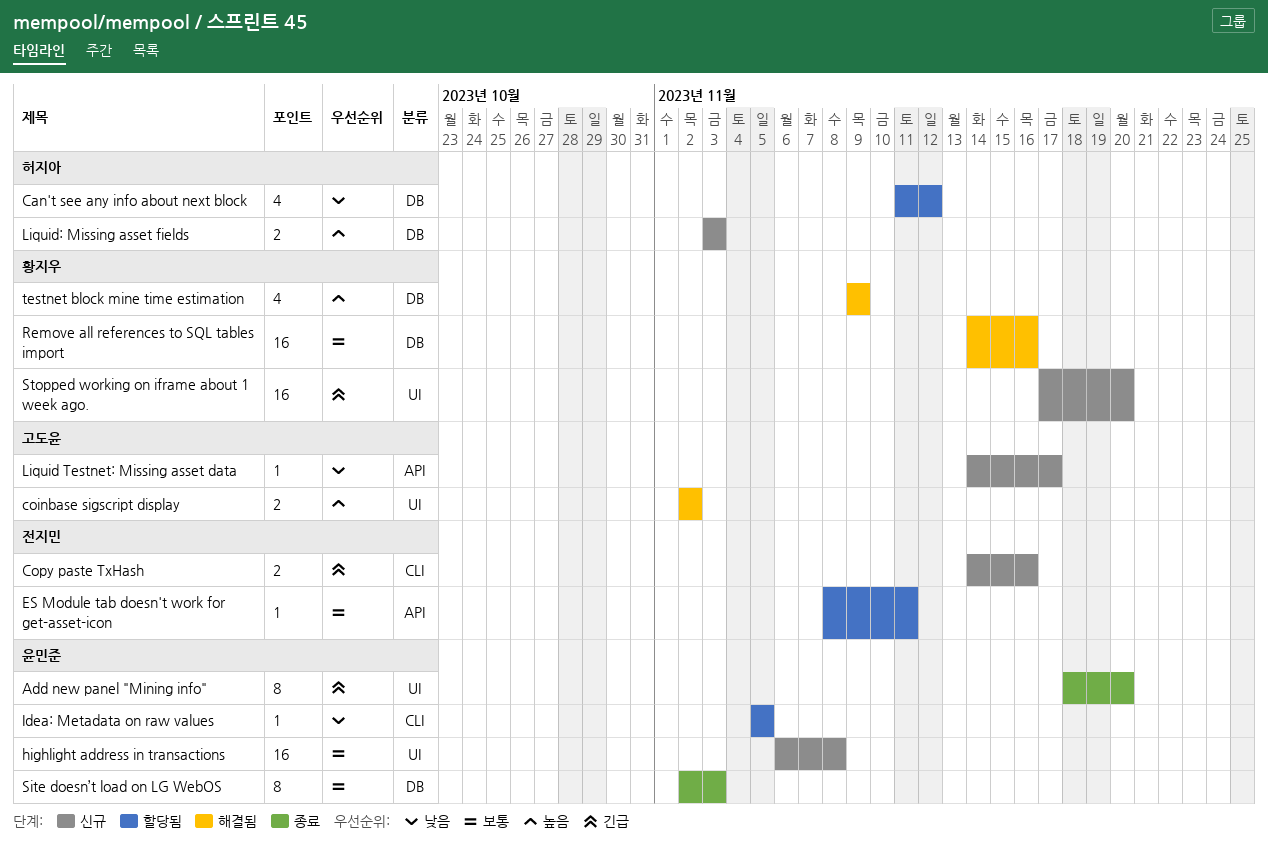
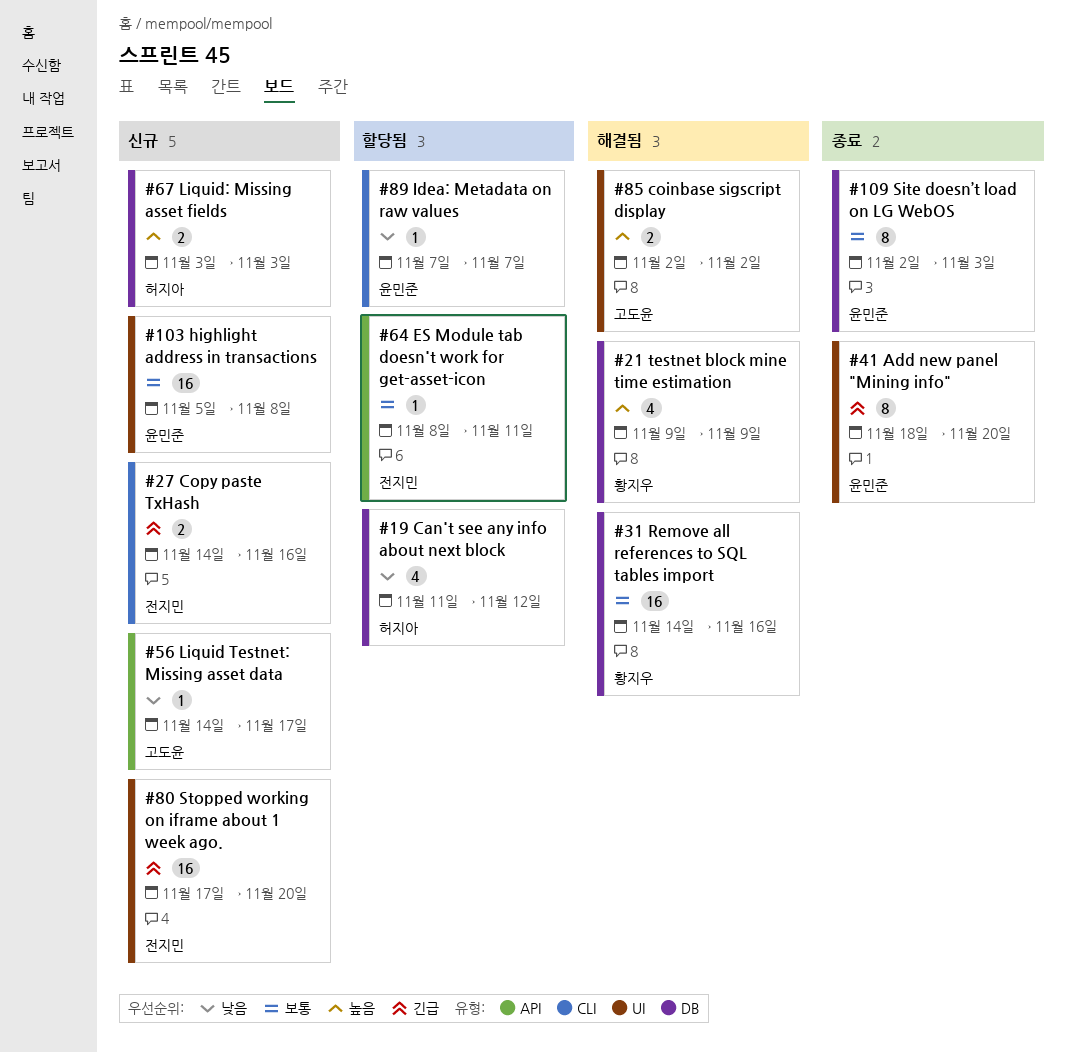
highlight address in transactions, start: Nov 6 -> Nov 5
Idea: Metadata on raw values, start: Nov 5 -> Nov 7
Idea: Metadata on raw values, due: Nov 5 -> Nov 7
Stopped working on iframe about 1 week ago., owner: 황지우 -> 전지민

